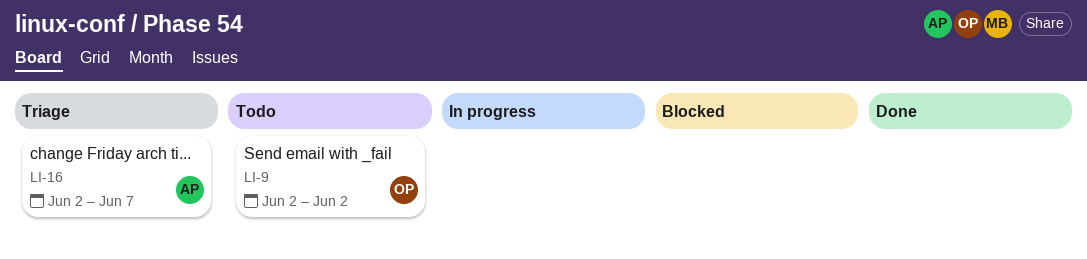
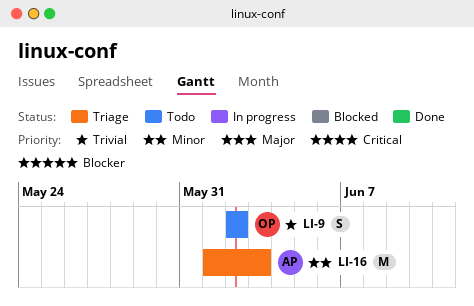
LI-16, start: Jun 2 -> Jun 1
LI-16, due: Jun 7 -> Jun 3

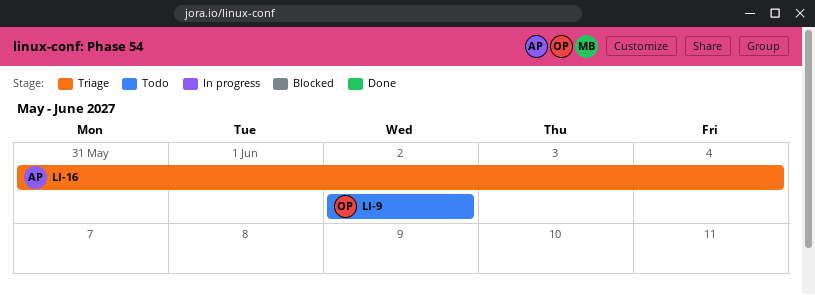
LI-16, start: Jun 1 -> May 31
LI-16, due: Jun 3 -> Jun 4

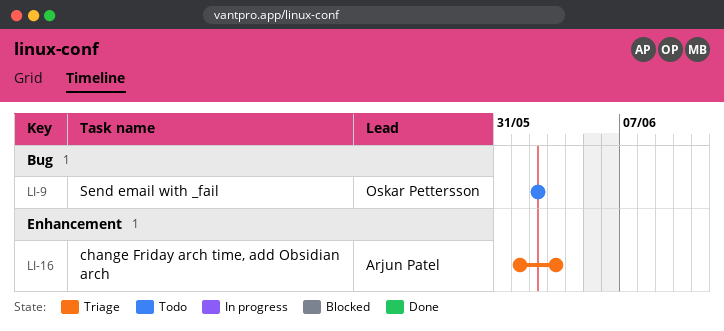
LI-16, start: May 31 -> Jun 1
LI-16, due: Jun 4 -> Jun 3

